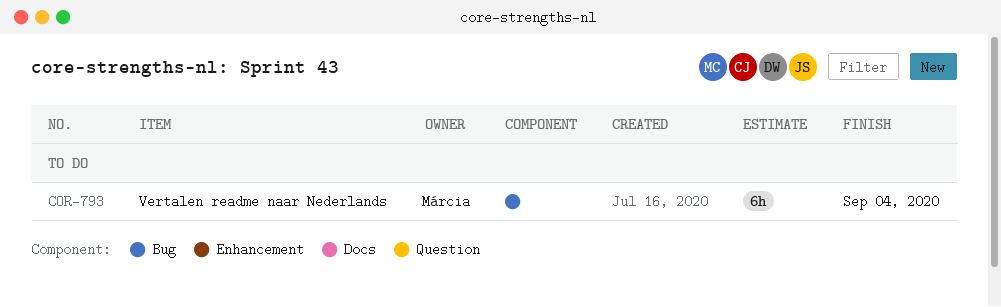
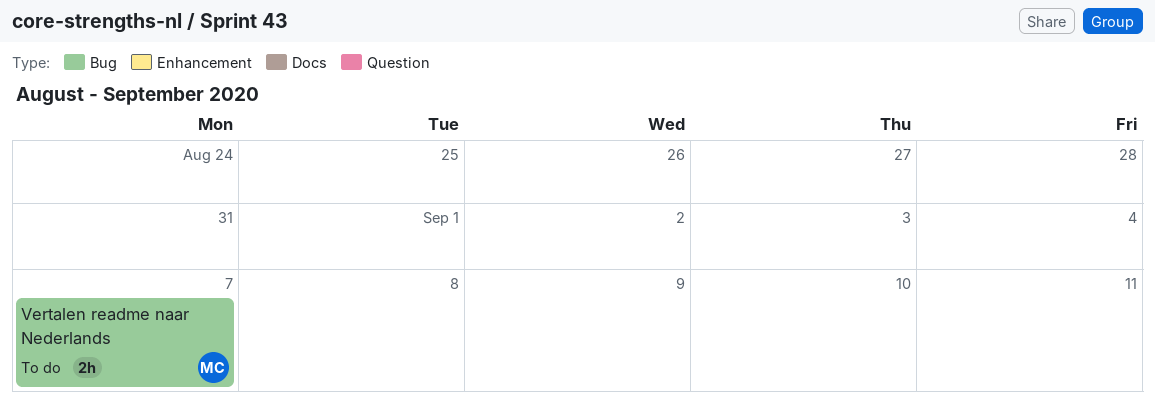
Vertalen readme naar Nederlands, estimate: 6h -> 2h
Vertalen readme naar Nederlands, due: Sep 4 -> Sep 7

